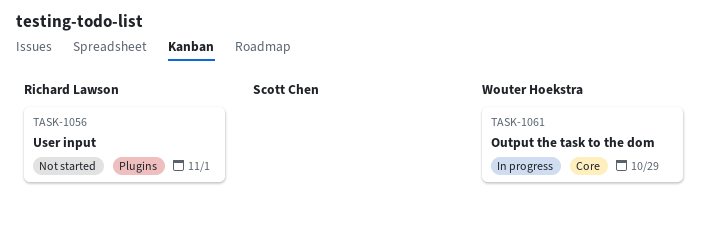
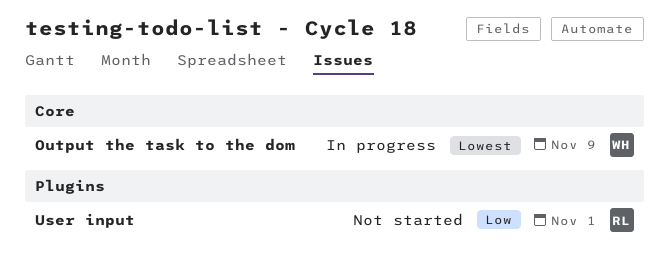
Output the task to the dom, due: Oct 29 -> Nov 9

